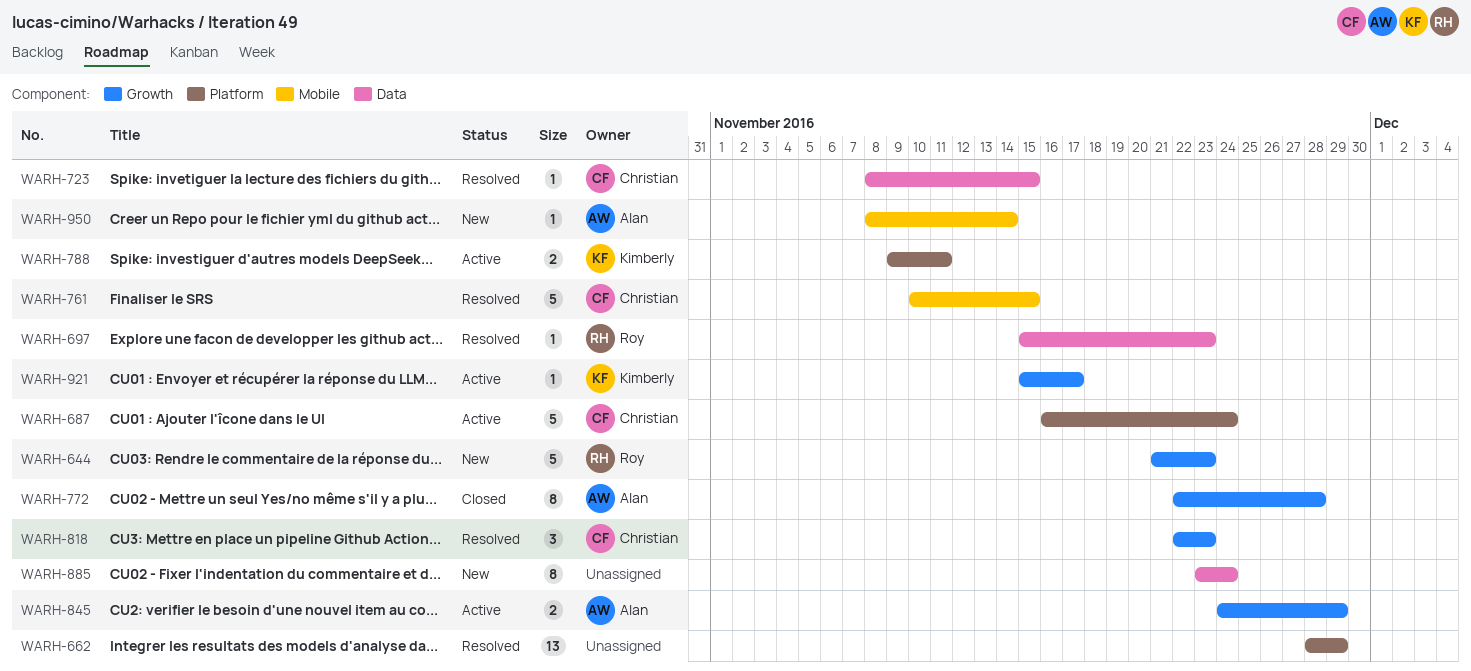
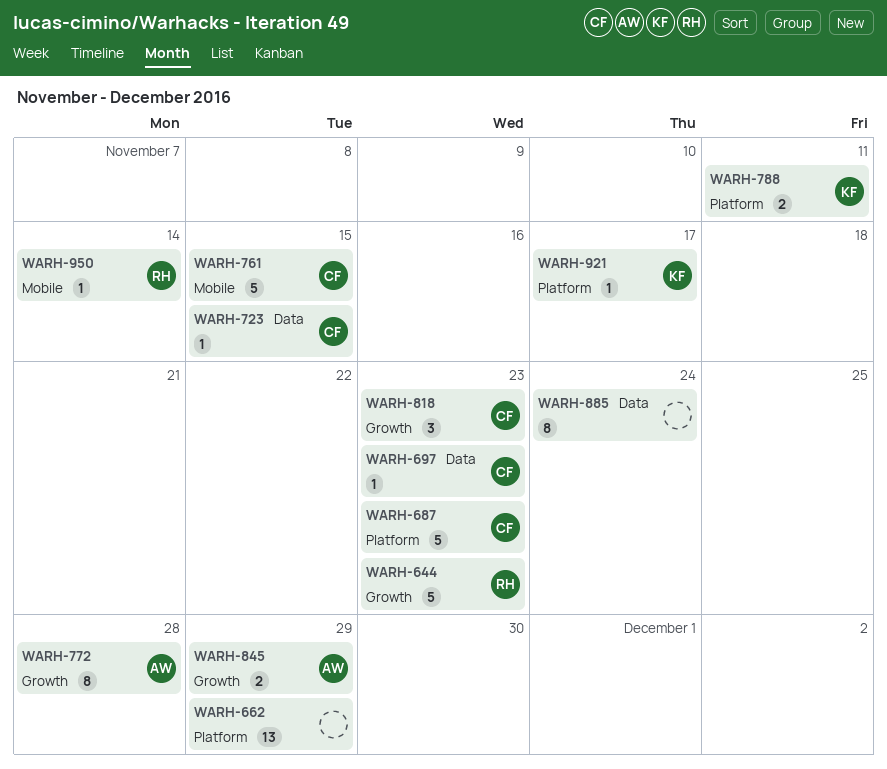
WARH-687, due: Nov 24 -> Nov 23
WARH-697, owner: Roy -> Christian
WARH-921, label: Growth -> Platform
WARH-950, owner: Alan -> Roy

